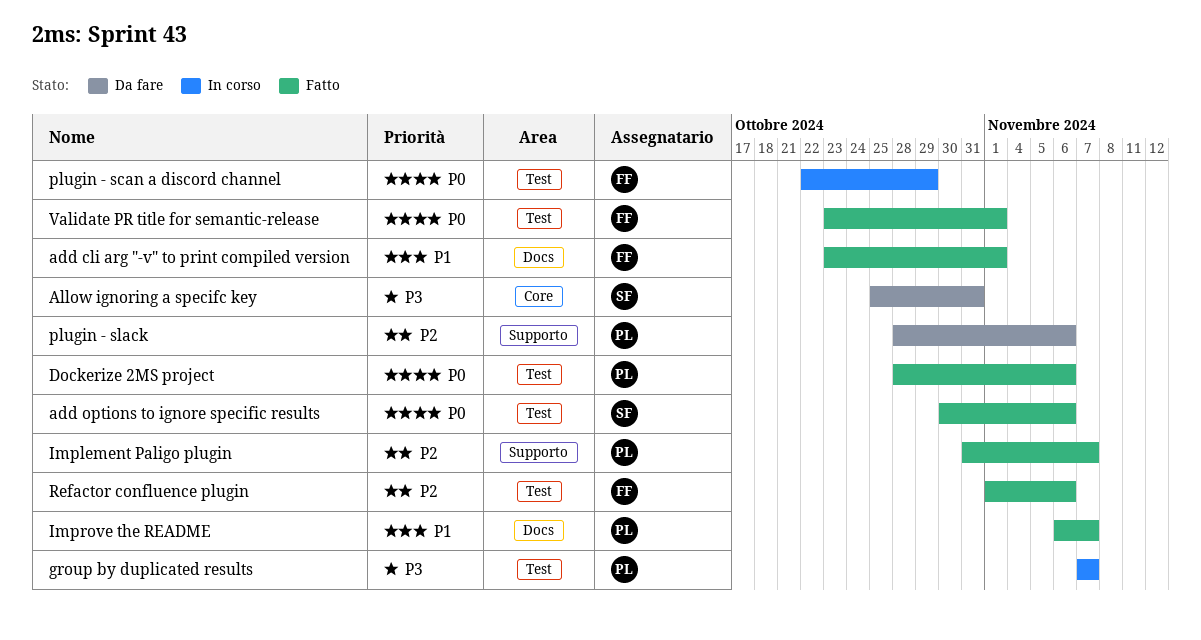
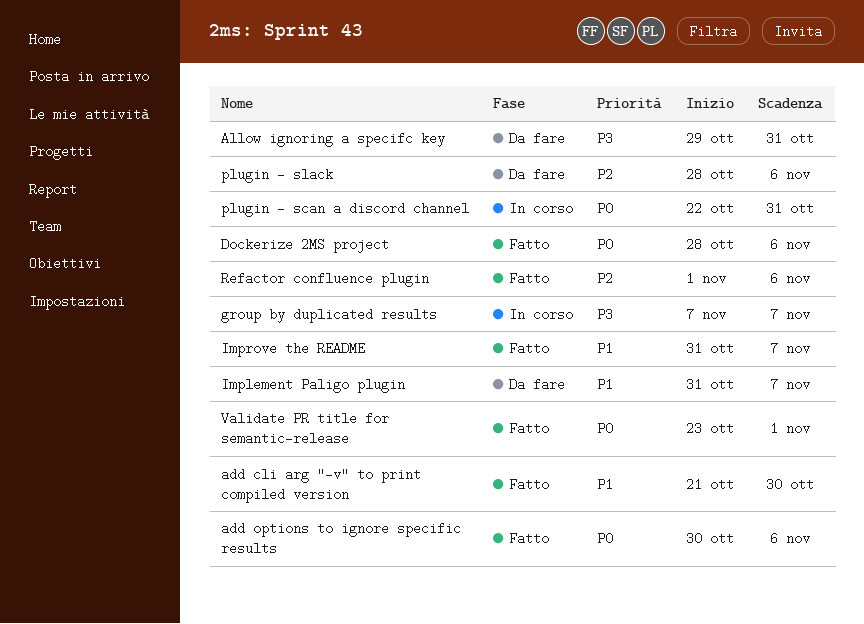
add cli arg "-v" to print compiled version, start: Oct 23 -> Oct 21
add cli arg "-v" to print compiled version, due: Nov 1 -> Oct 30
Allow ignoring a specifc key, start: Oct 25 -> Oct 29
Implement Paligo plugin, status: Fatto -> Da fare
Implement Paligo plugin, priority: P2 -> P1
Improve the README, start: Nov 6 -> Oct 31
plugin - scan a discord channel, due: Oct 29 -> Oct 31

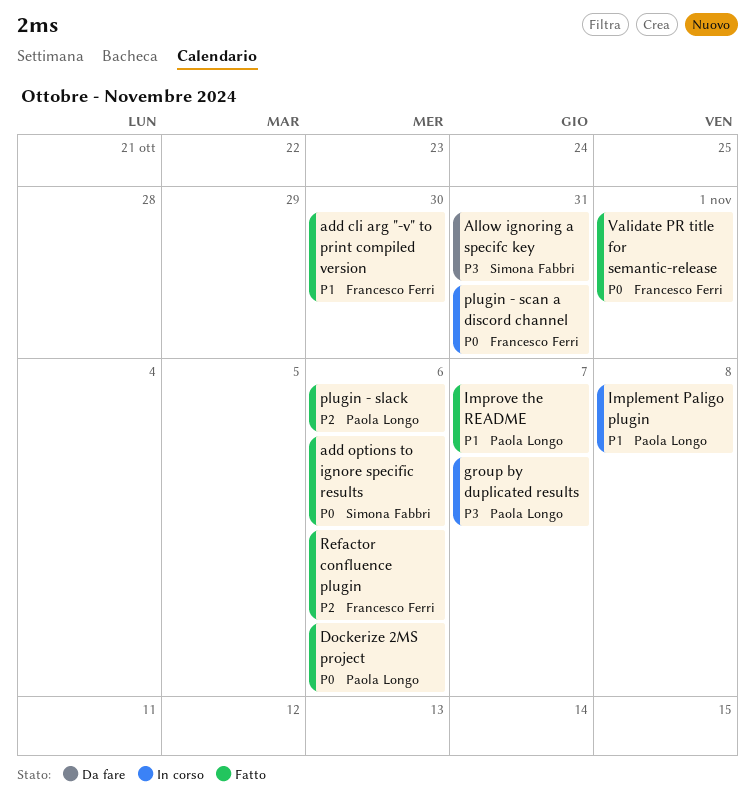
Implement Paligo plugin, status: Da fare -> In corso
Implement Paligo plugin, due: Nov 7 -> Nov 8
plugin - slack, status: Da fare -> Fatto

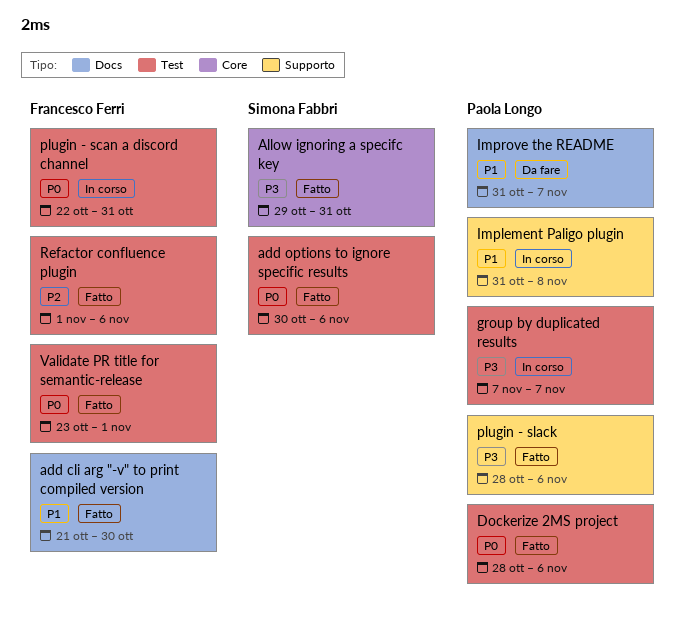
Allow ignoring a specifc key, status: Da fare -> Fatto
Improve the README, status: Fatto -> Da fare
plugin - slack, priority: P2 -> P3

